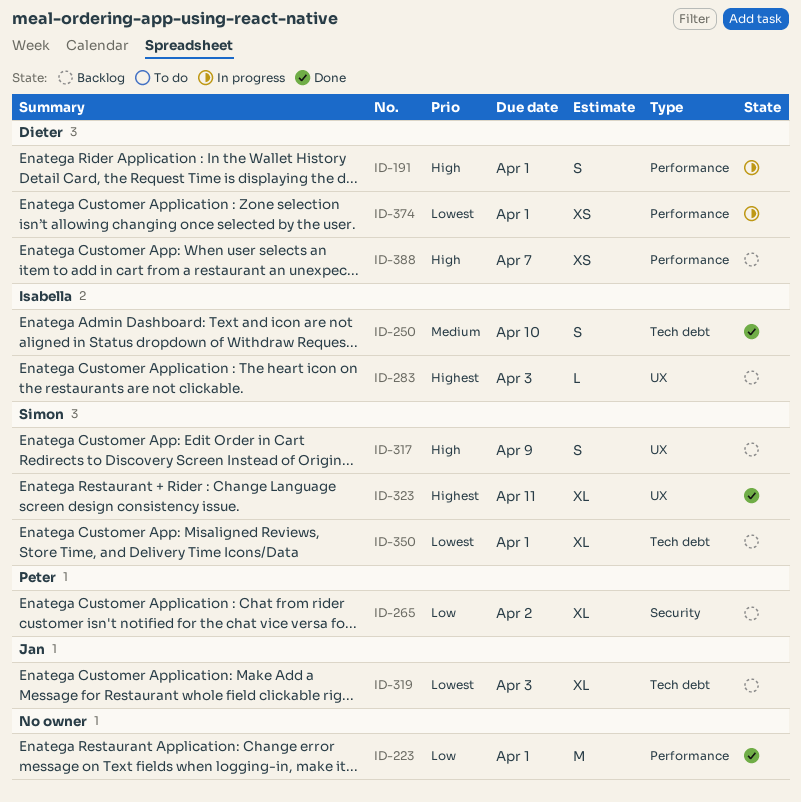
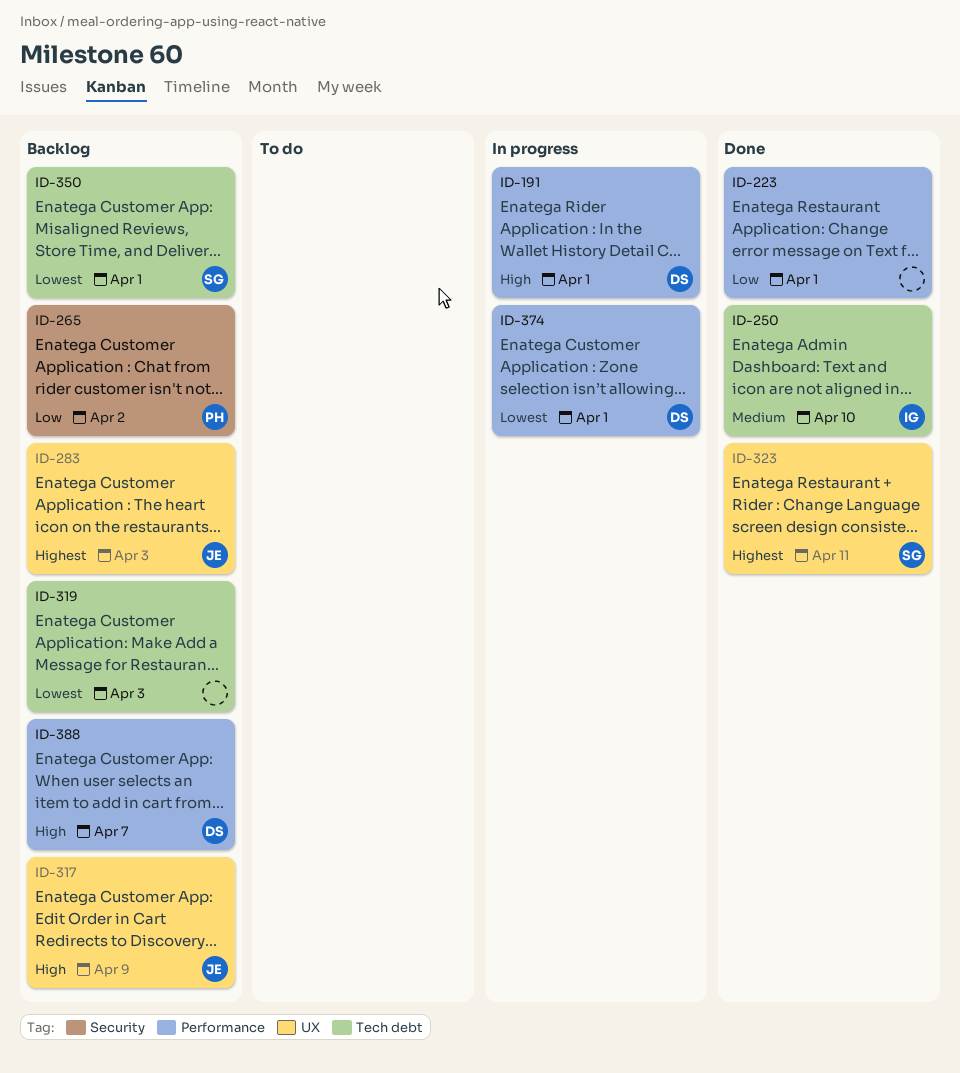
ID-283, owner: Isabella -> Jan
ID-317, owner: Simon -> Jan
ID-319, owner: Jan -> none

